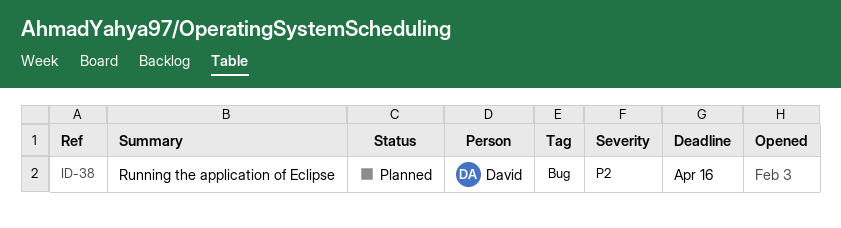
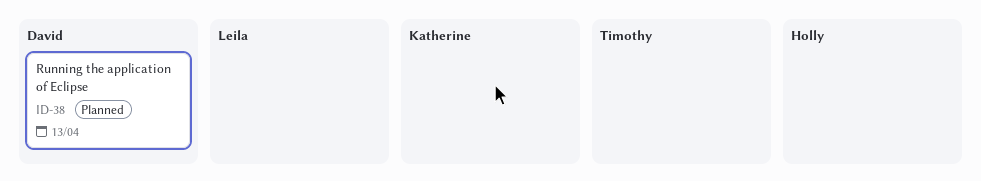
ID-38, due: Apr 16 -> Apr 13

